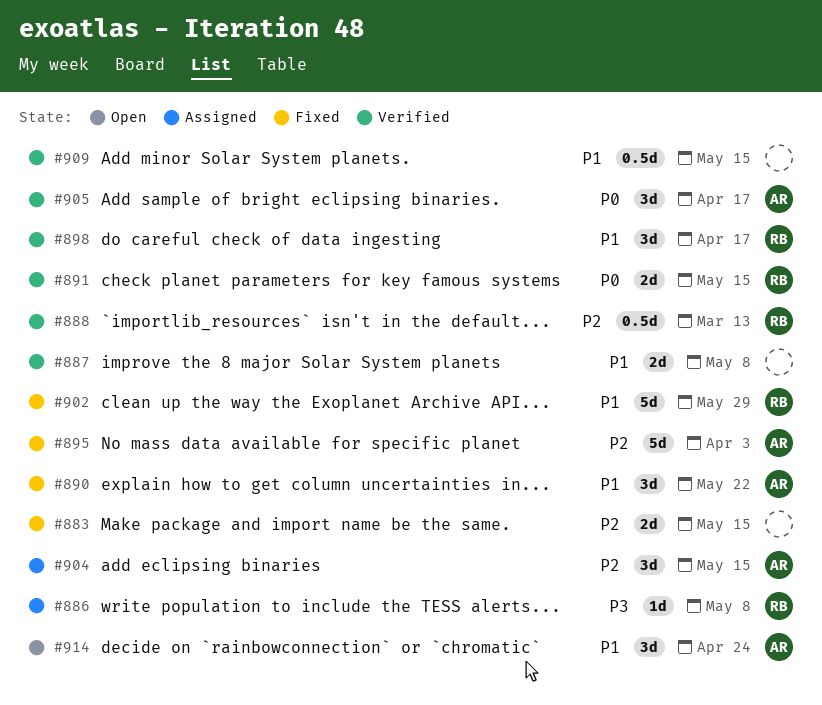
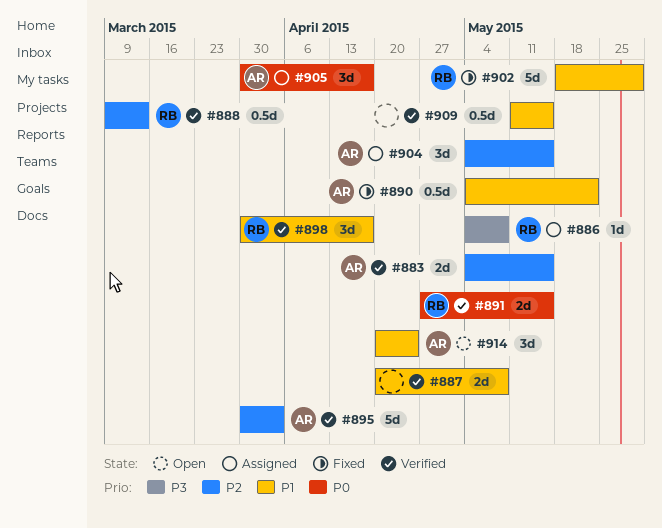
#883, status: Fixed -> Verified
#883, owner: none -> AR
#890, estimate: 3d -> 0.5d
#895, status: Fixed -> Verified
#905, status: Verified -> Assigned

